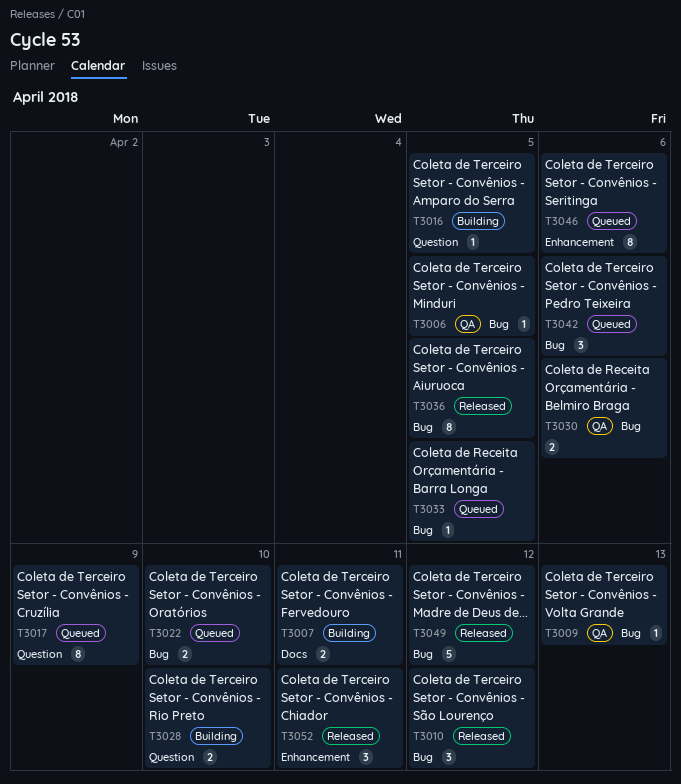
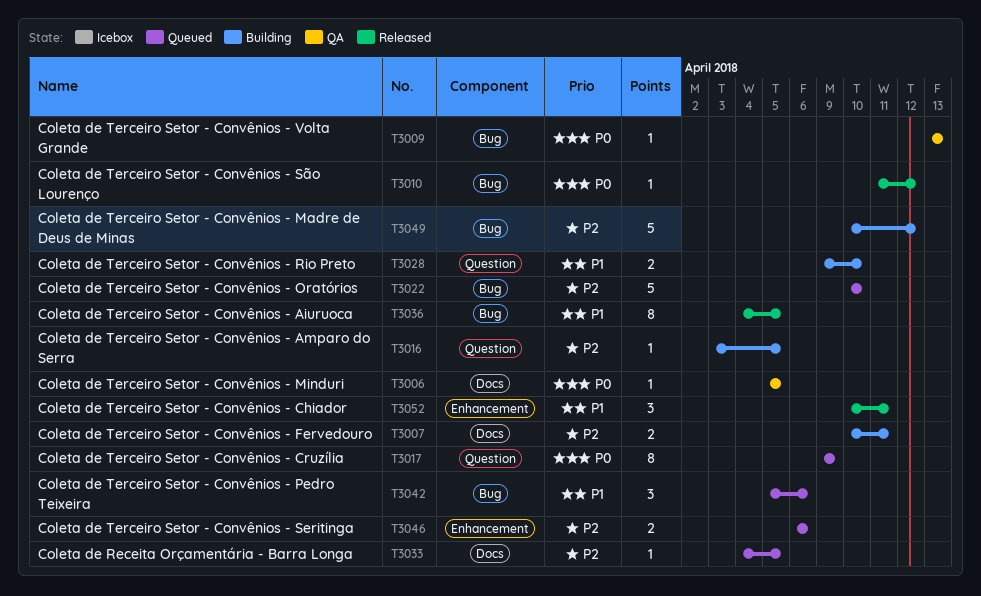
T3006, label: Bug -> Docs
T3010, estimate: 3 -> 1
T3022, estimate: 2 -> 5
T3030: present -> none
T3033, label: Bug -> Docs
T3046, estimate: 8 -> 2
T3049, status: Released -> Building

